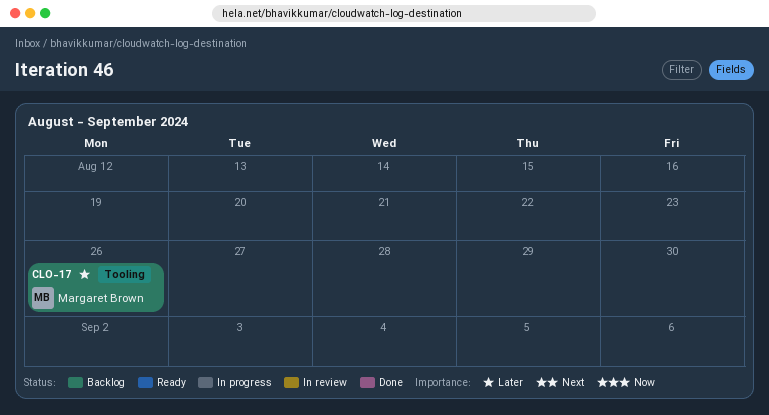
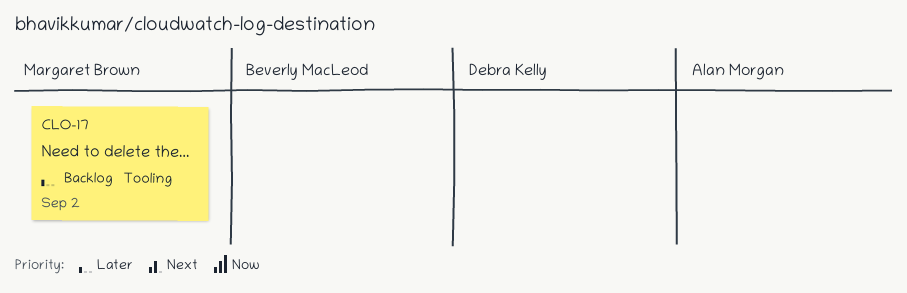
CLO-17, due: Aug 26 -> Sep 2

